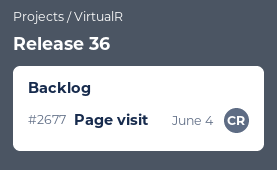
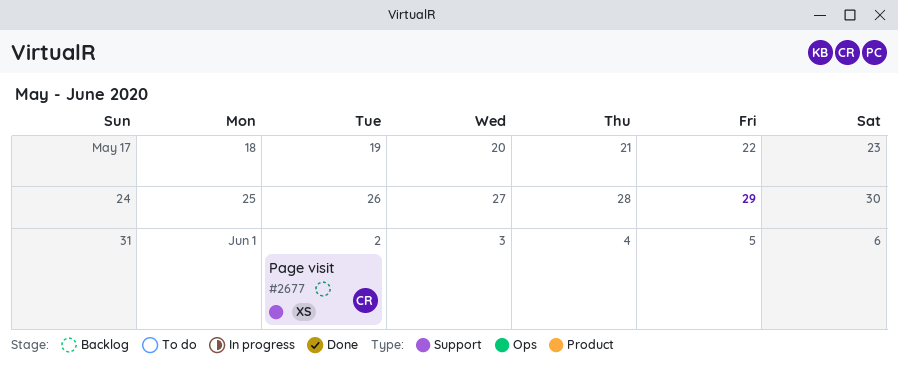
#2677, due: Jun 4 -> Jun 2

